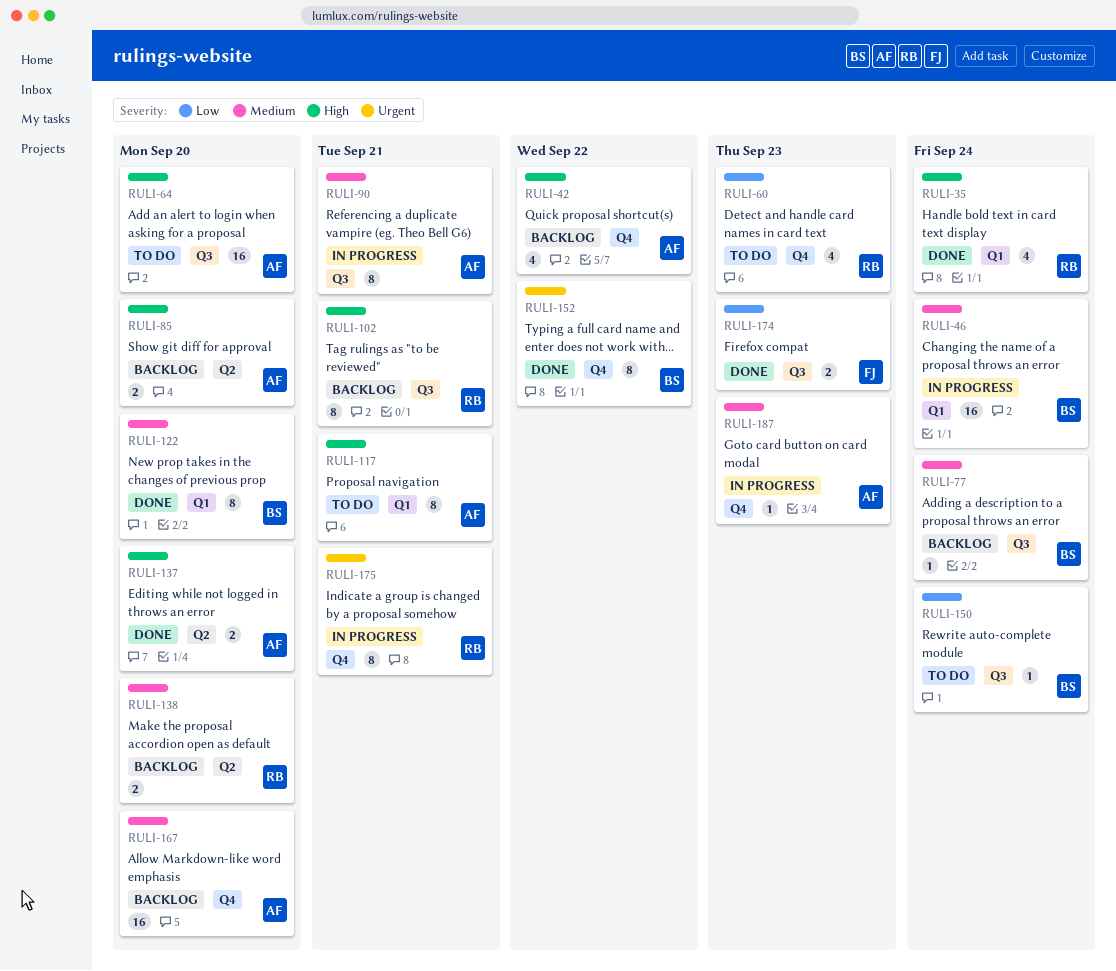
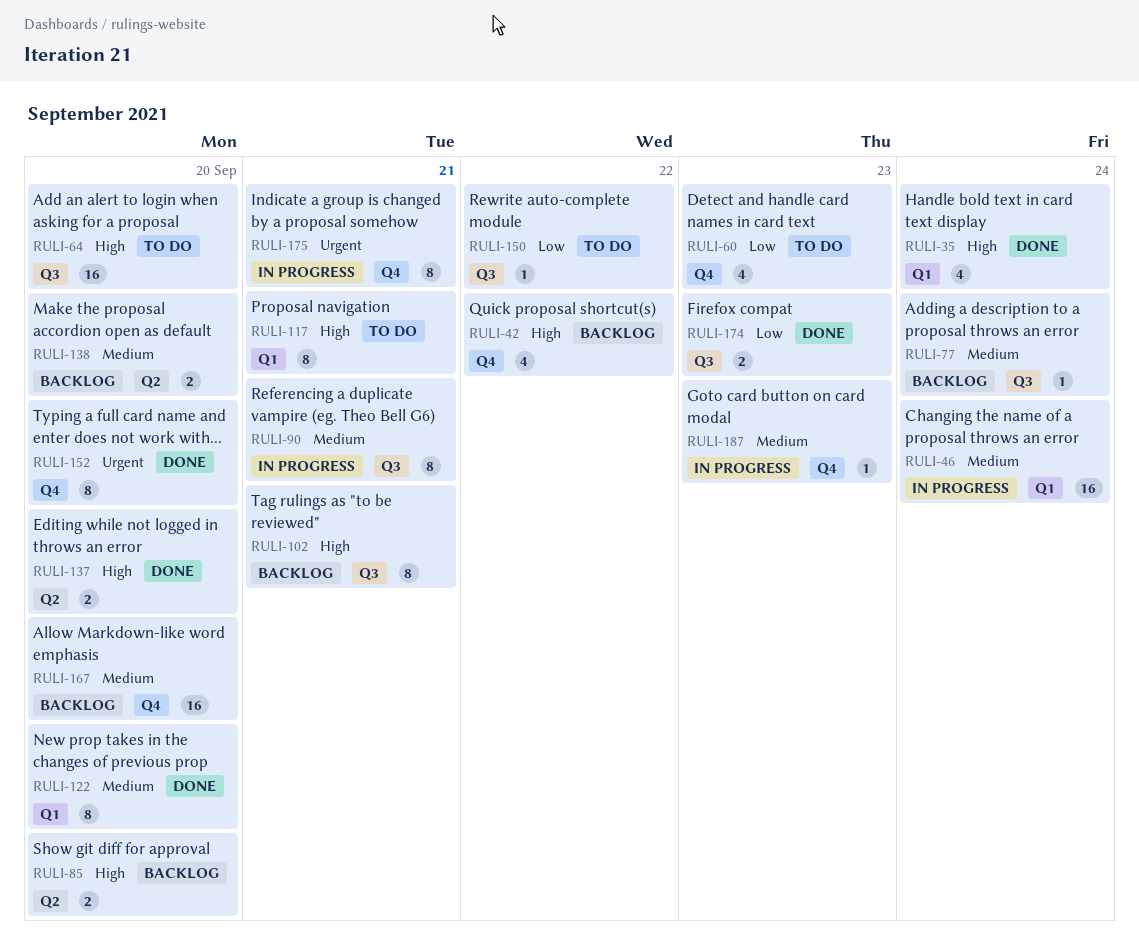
RULI-150, due: Sep 24 -> Sep 22
RULI-152, due: Sep 22 -> Sep 20

